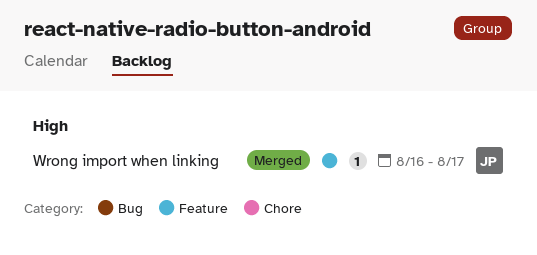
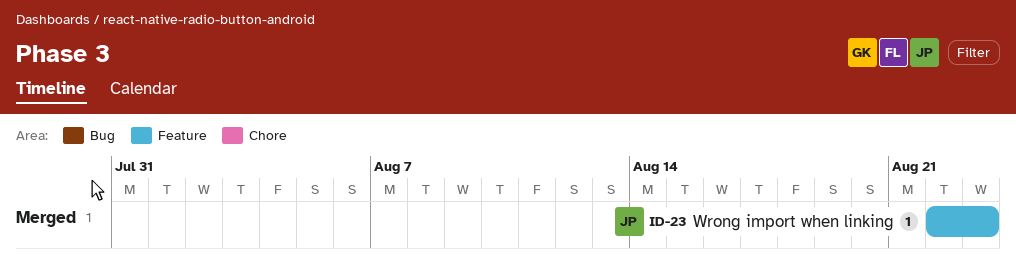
Wrong import when linking, start: Aug 16 -> Aug 22
Wrong import when linking, due: Aug 17 -> Aug 23

